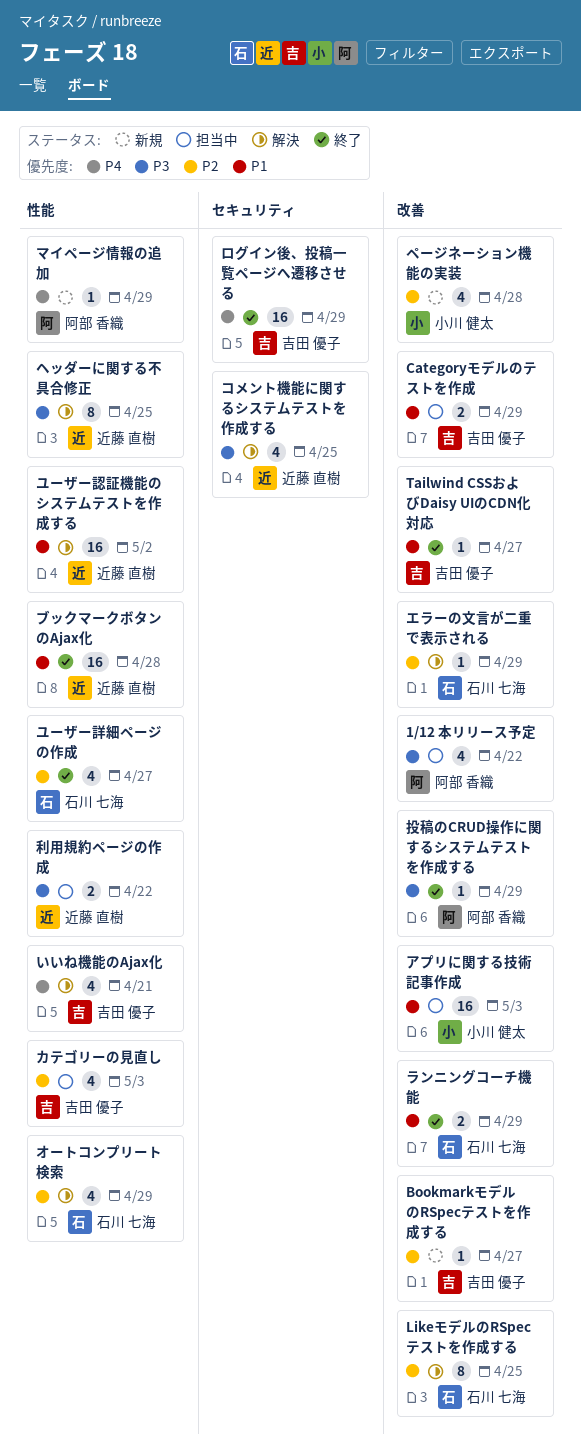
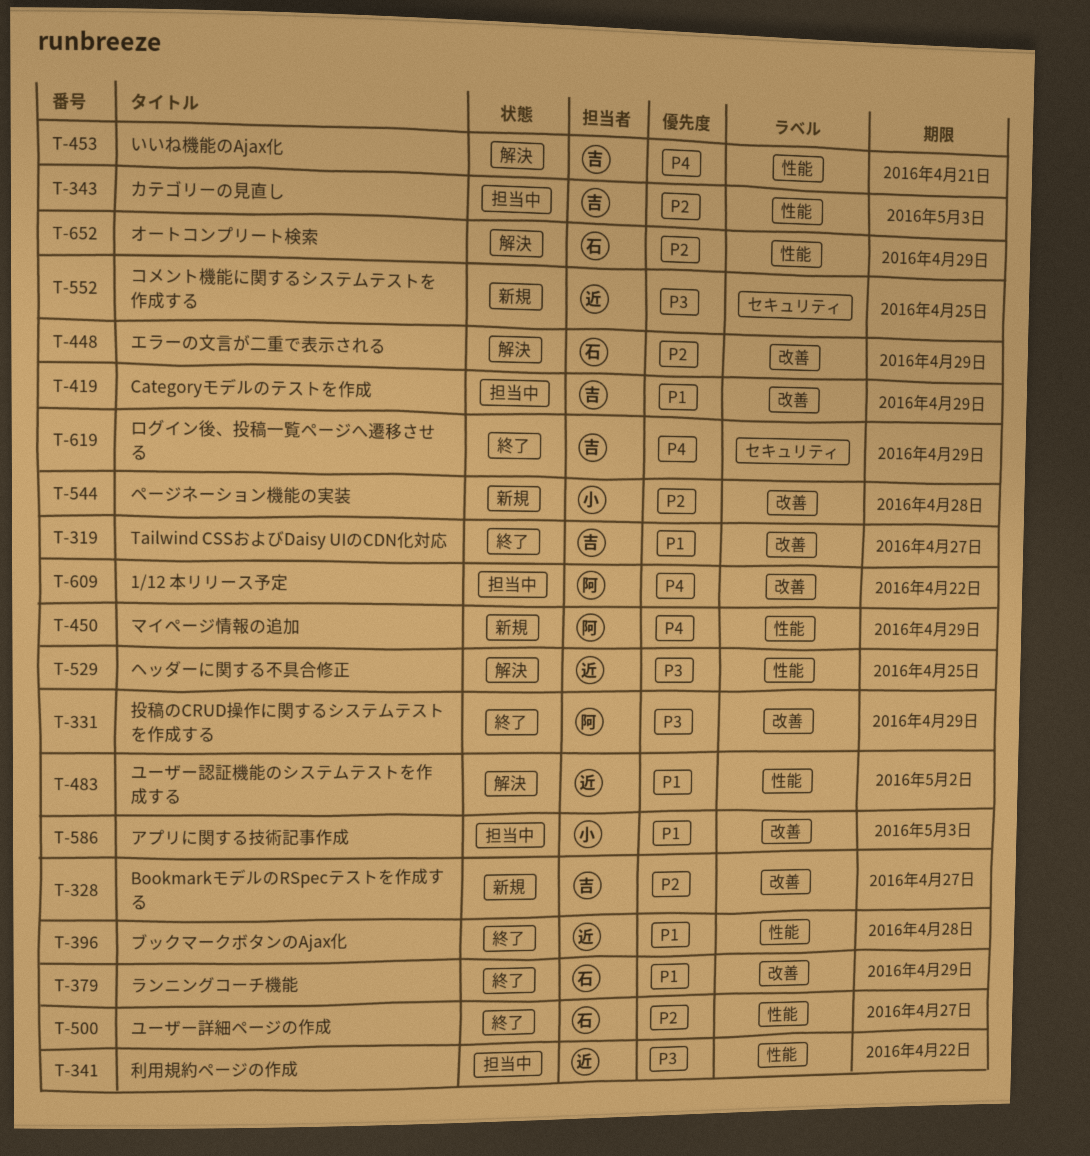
1/12 本リリース予定, priority: P3 -> P4
LikeモデルのRSpecテストを作成する: present -> none
コメント機能に関するシステムテストを作成する, status: 解決 -> 新規

